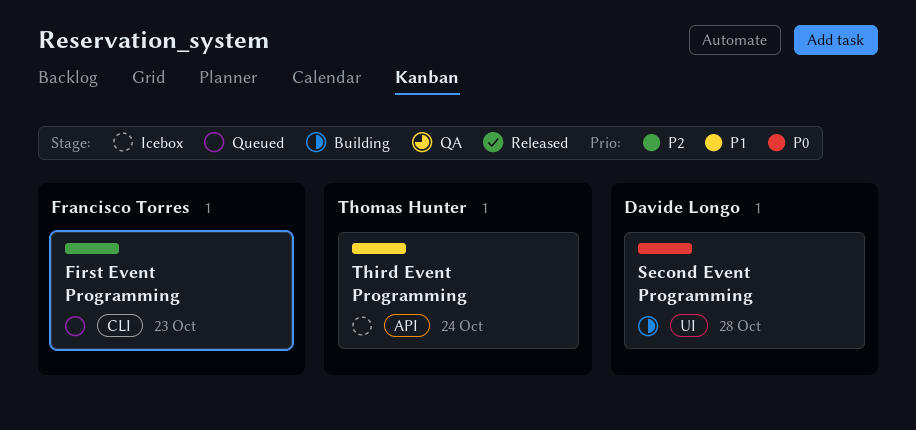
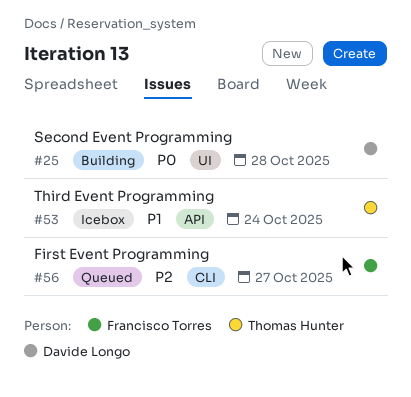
First Event Programming, due: Oct 23 -> Oct 27

